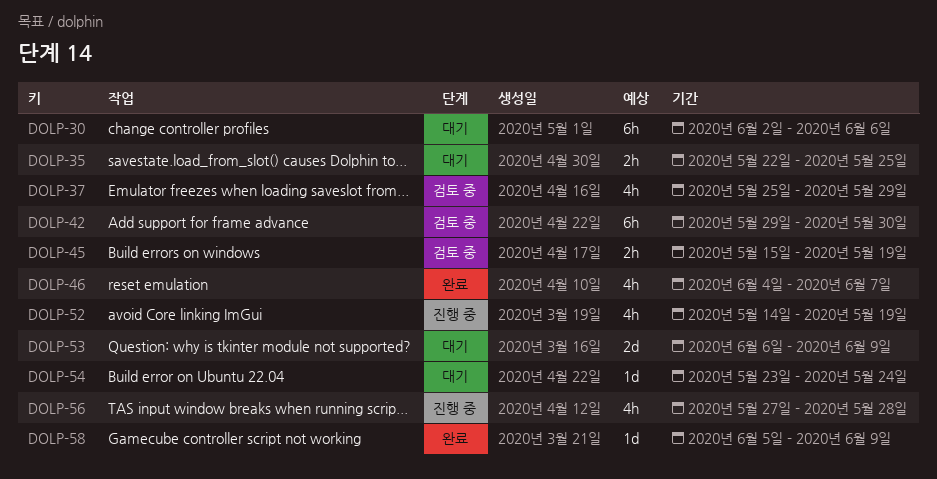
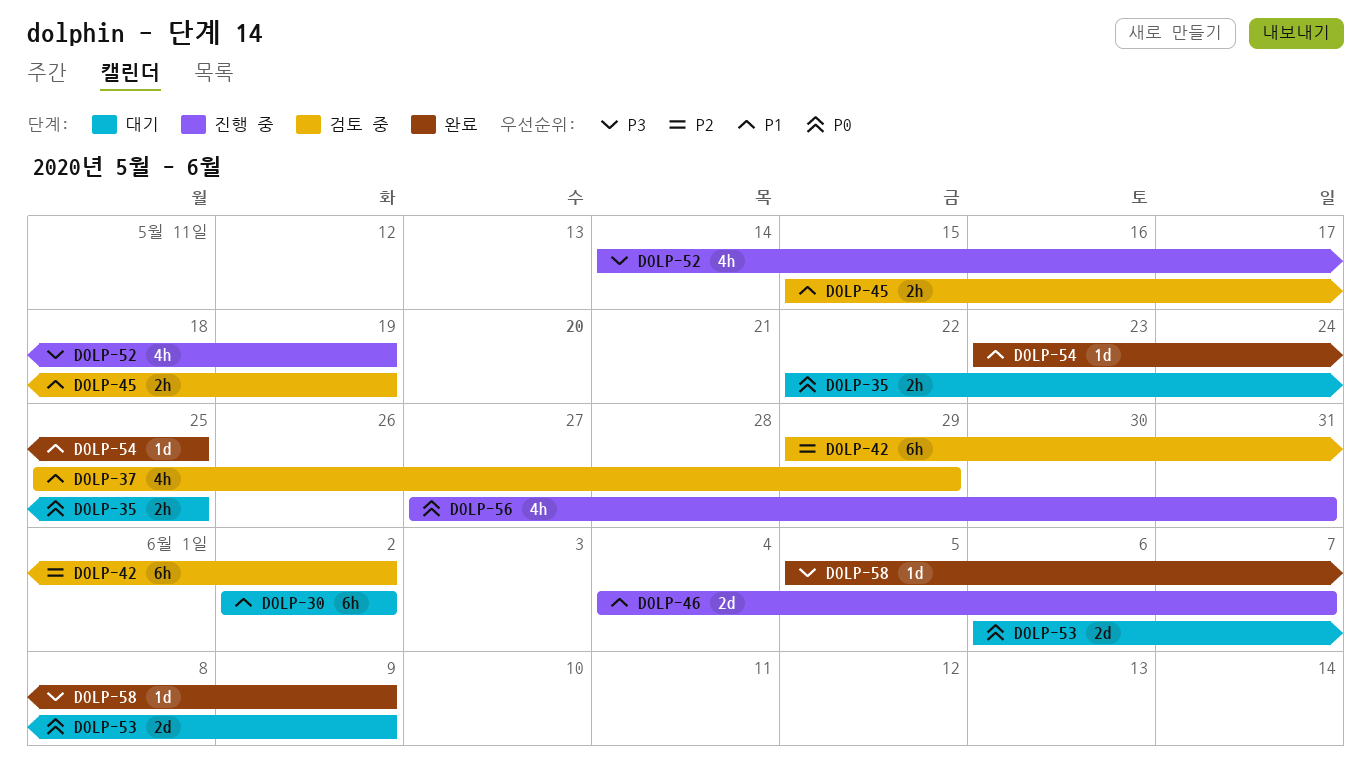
DOLP-30, due: Jun 6 -> Jun 2
DOLP-42, due: May 30 -> Jun 2
DOLP-46, status: 완료 -> 진행 중
DOLP-46, estimate: 4h -> 2d
DOLP-54, status: 대기 -> 완료
DOLP-54, due: May 24 -> May 25
DOLP-56, due: May 28 -> May 31

